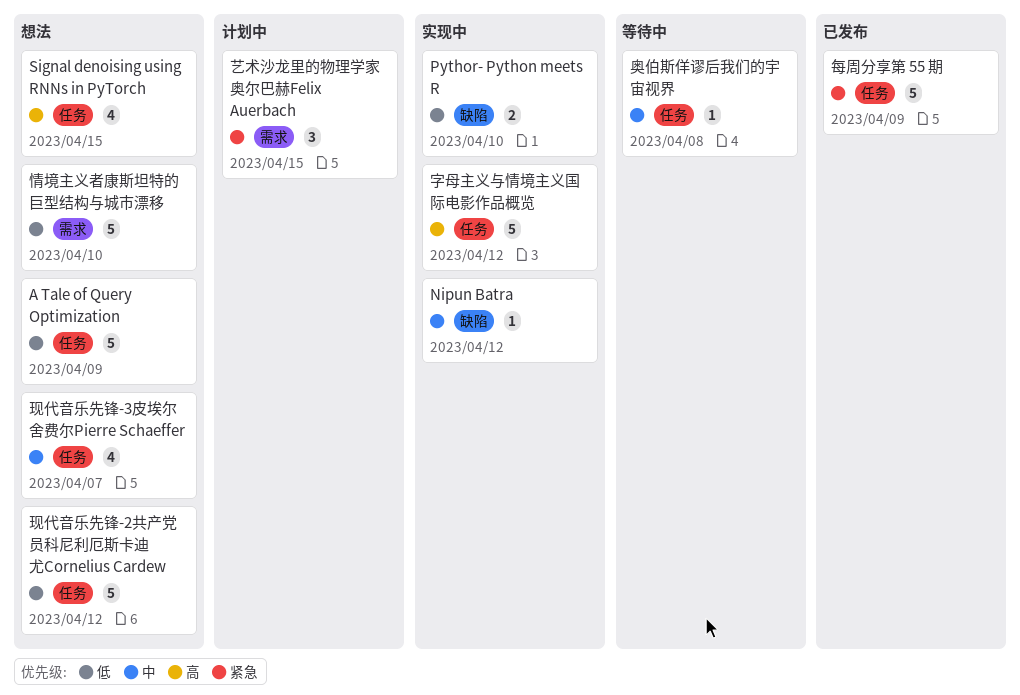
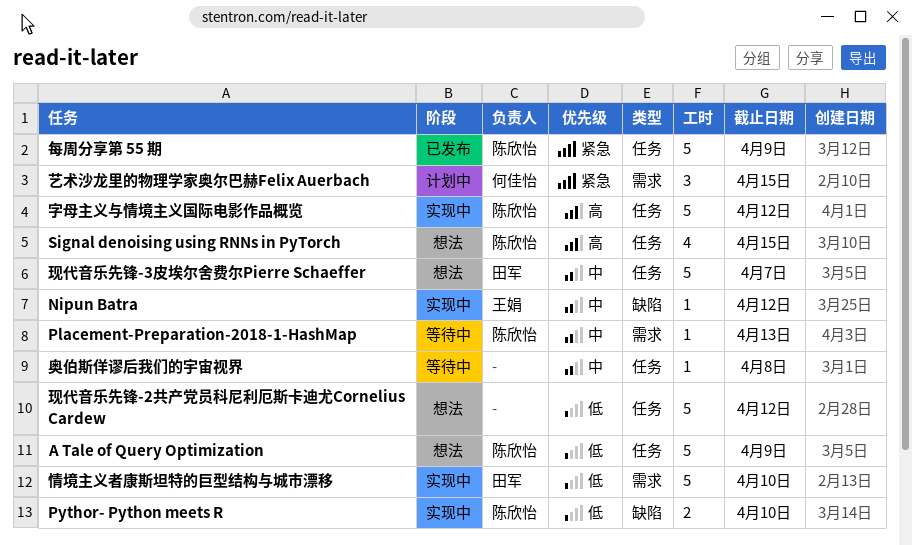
Placement-Preparation-2018-1-HashMap: none -> present
情境主义者康斯坦特的巨型结构与城市漂移, status: 想法 -> 实现中
现代音乐先锋-3皮埃尔舍费尔Pierre Schaeffer, estimate: 4 -> 5

